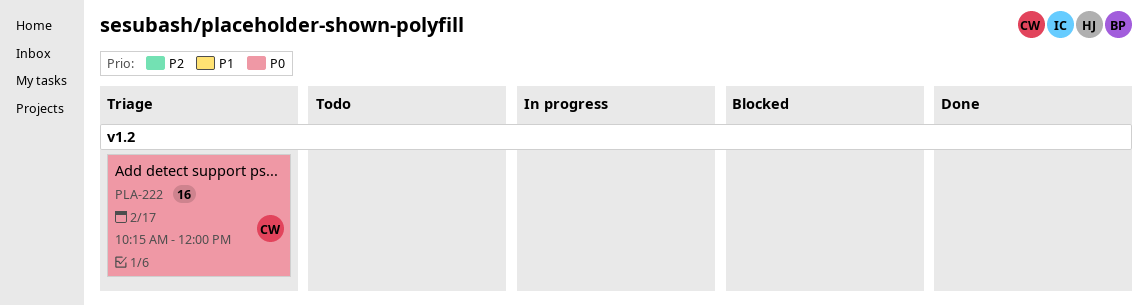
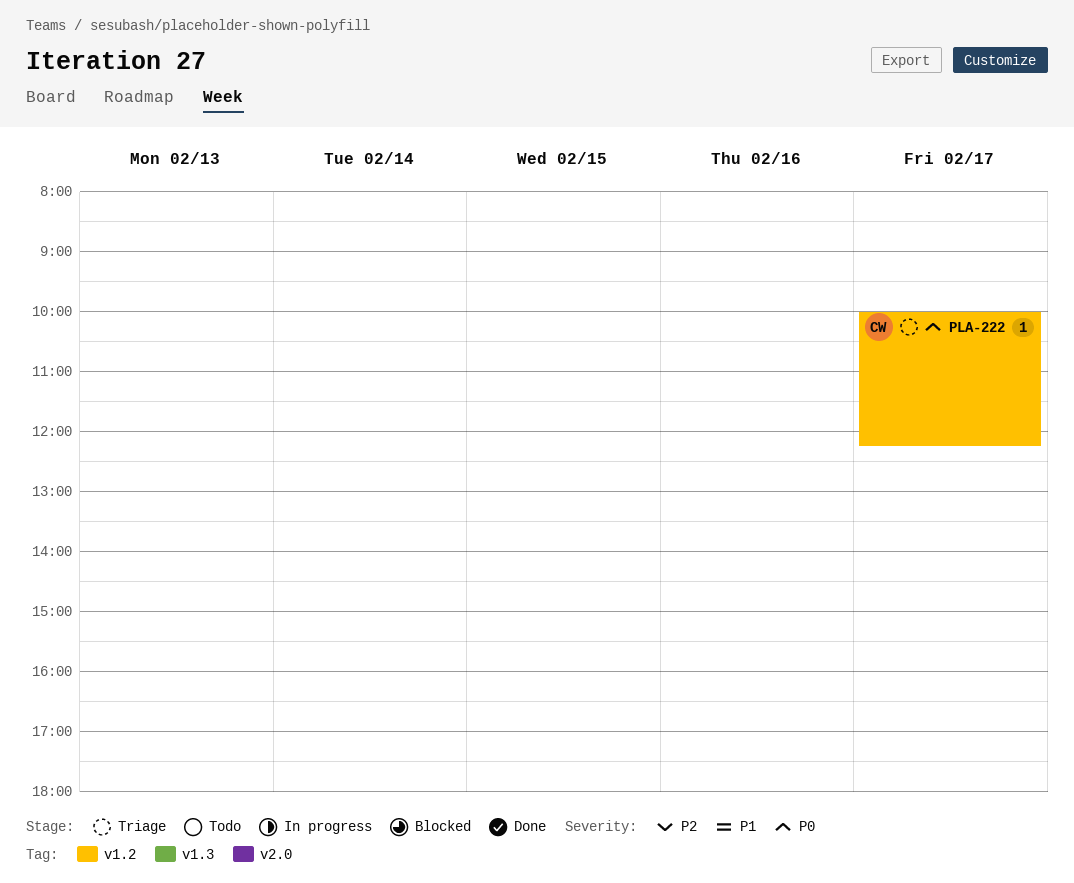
PLA-222, estimate: 16 -> 1
PLA-222, begins: 10:15 -> 10:00
PLA-222, ends: 12:00 -> 12:15

